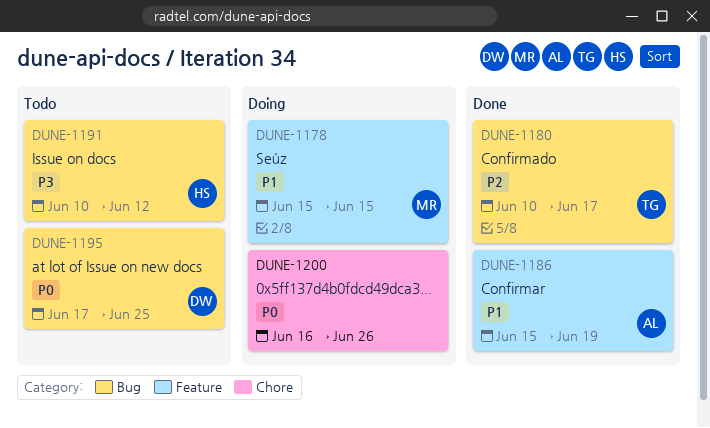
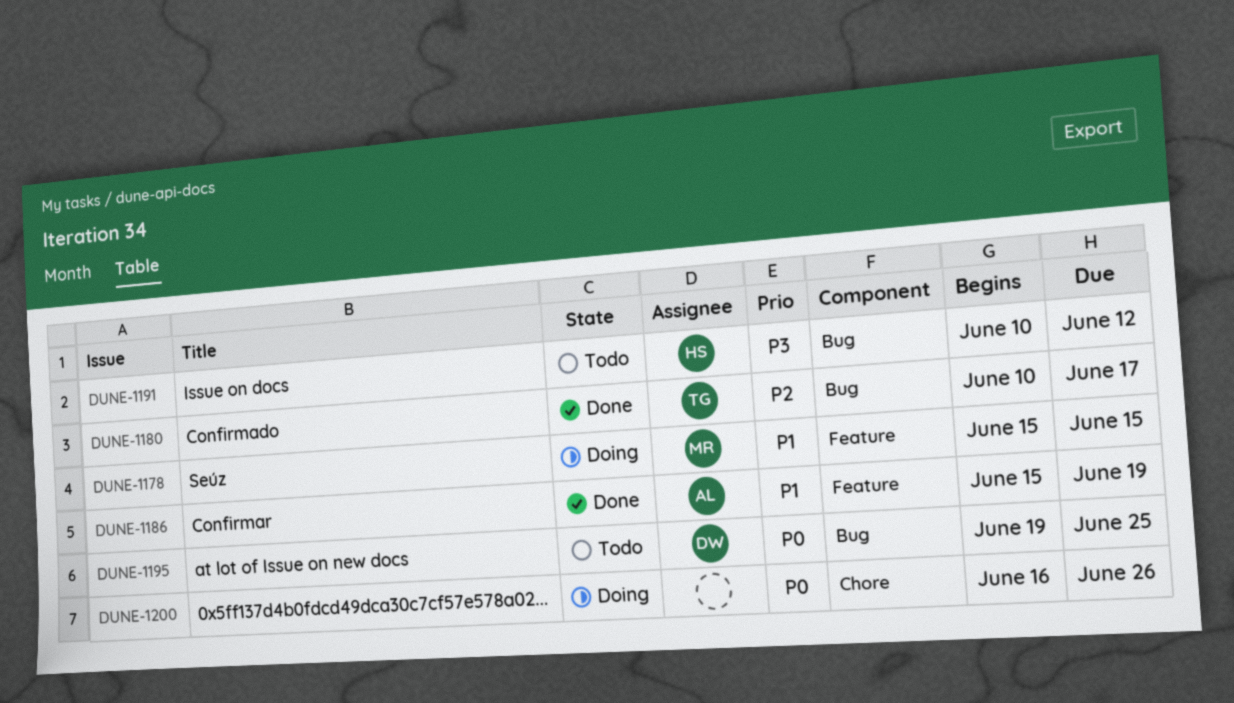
DUNE-1195, start: Jun 17 -> Jun 19

